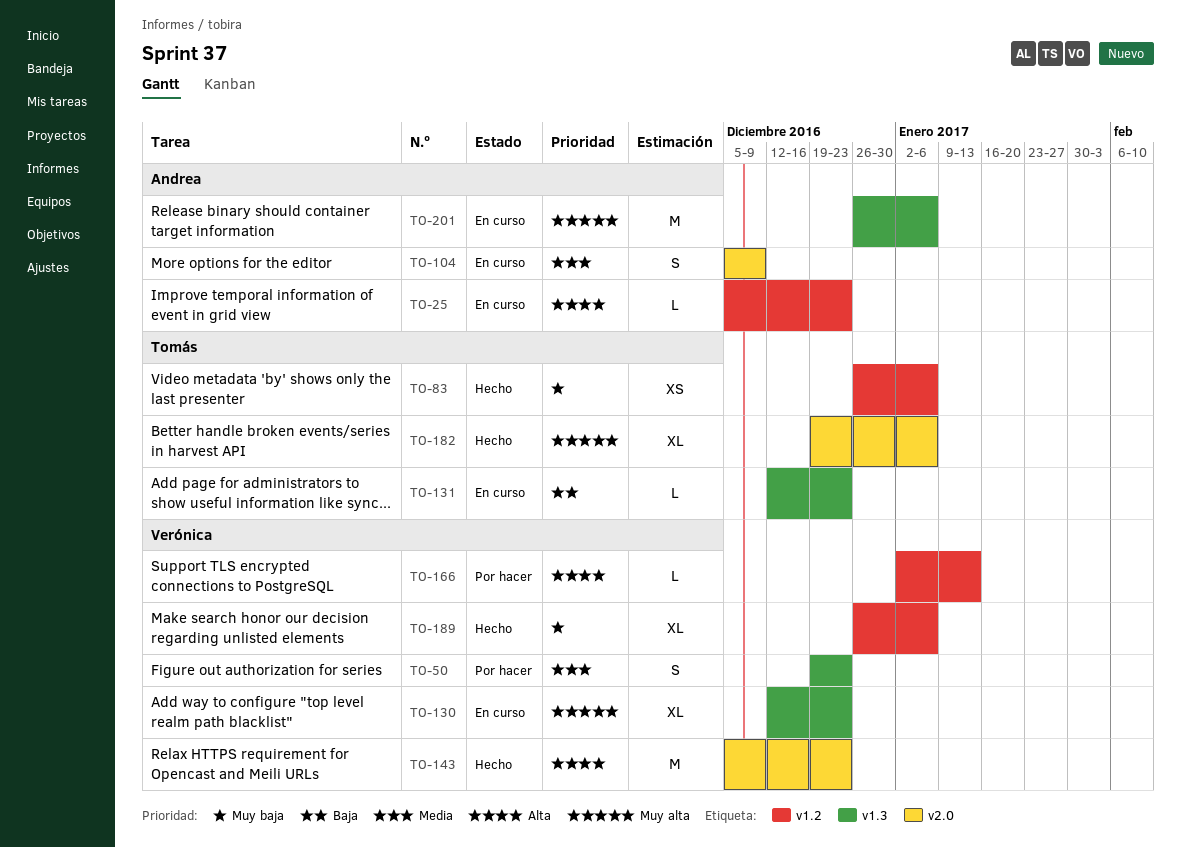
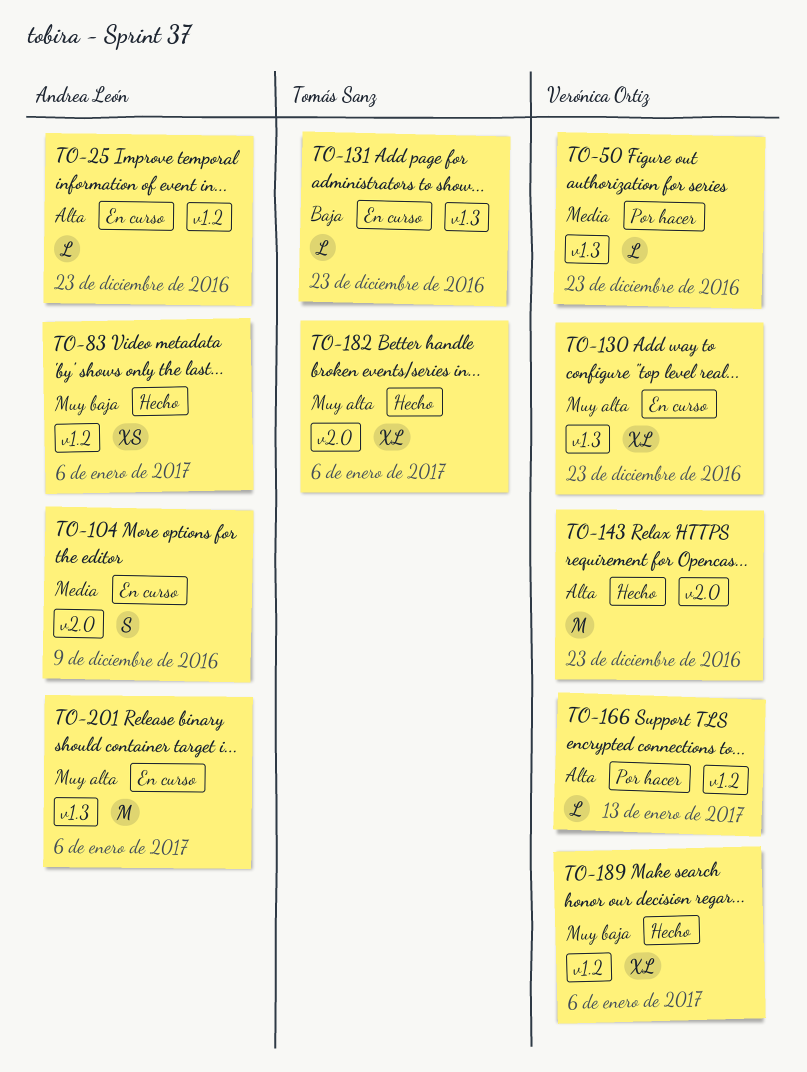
TO-50, estimate: S -> L
TO-83, owner: Tomás Sanz -> Andrea León

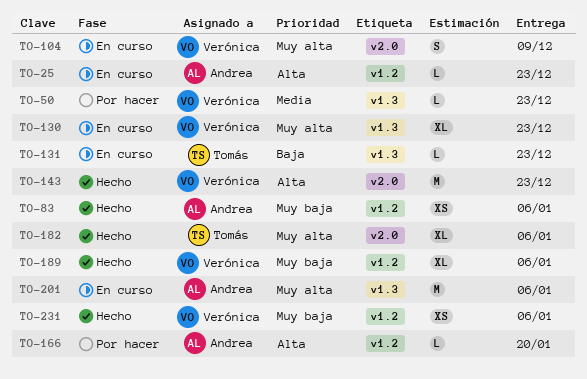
TO-104, owner: Andrea León -> Verónica Ortiz
TO-104, priority: Media -> Muy alta
TO-166, owner: Verónica Ortiz -> Andrea León
TO-166, due: Jan 13 -> Jan 20
TO-231: none -> present

